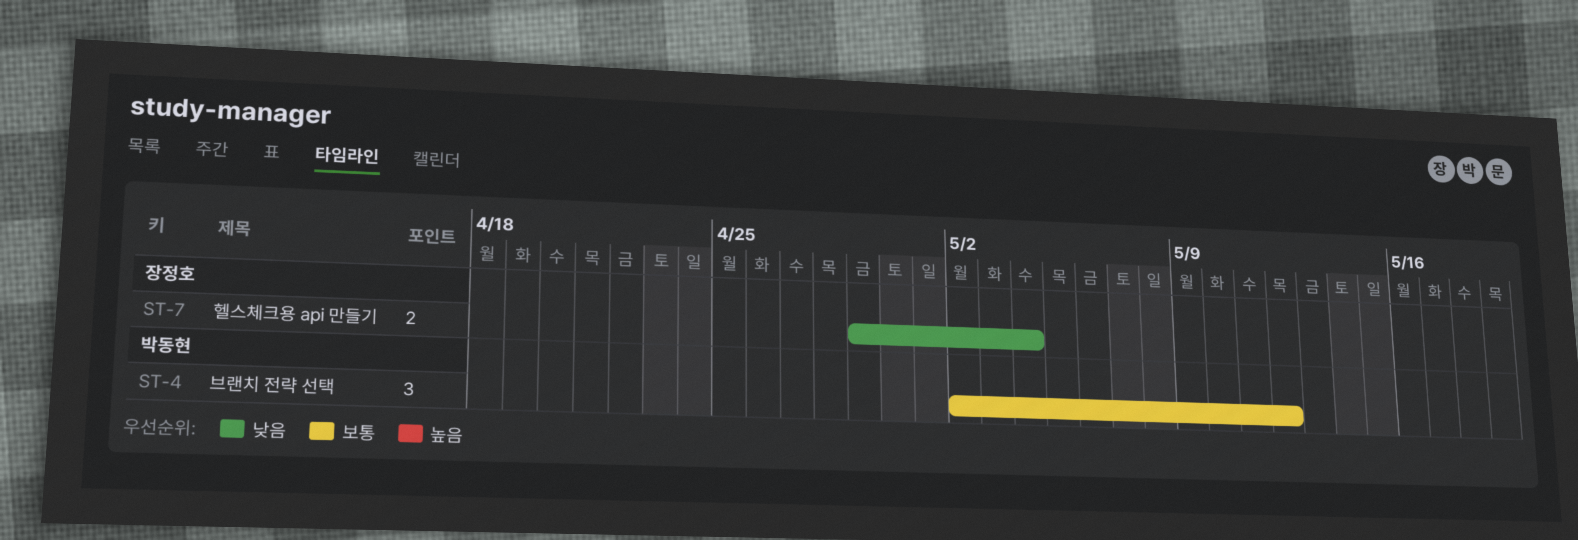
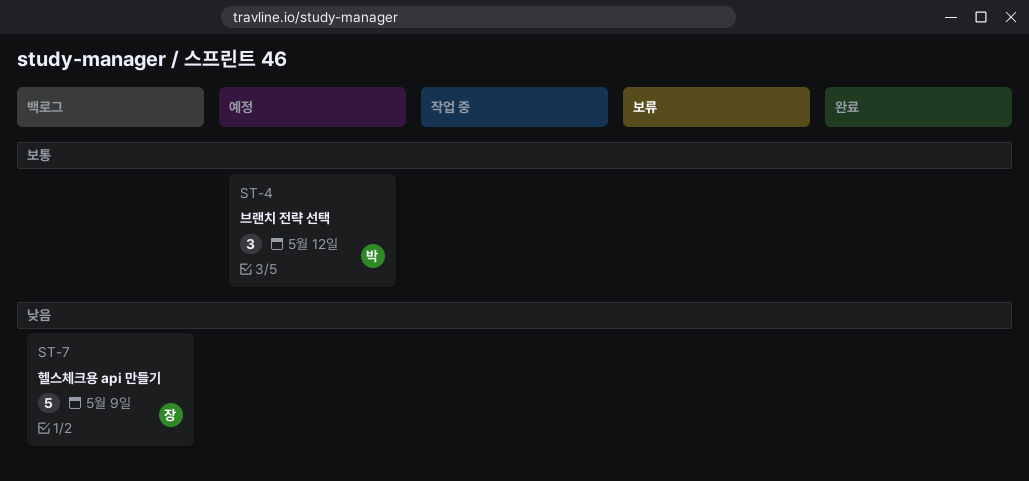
ST-7, estimate: 2 -> 5
ST-7, due: May 4 -> May 9

